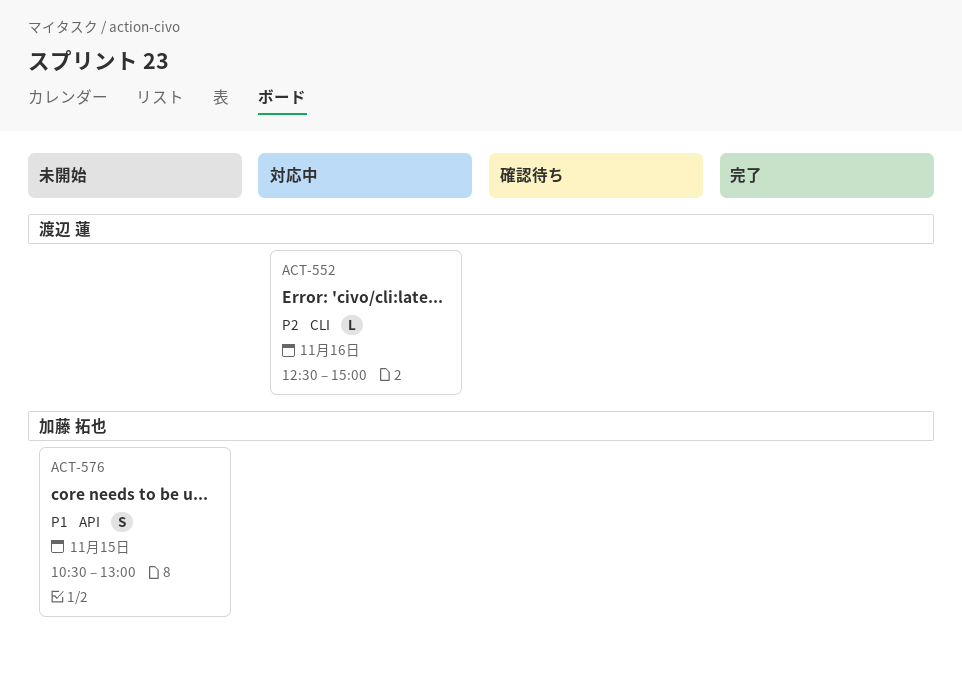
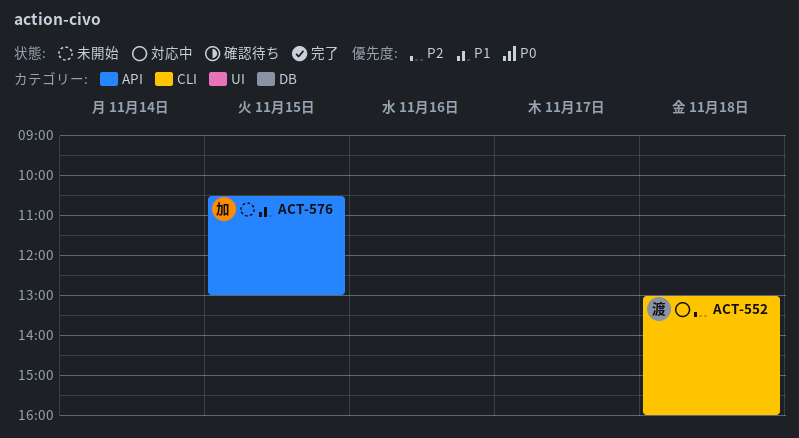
ACT-552, day: Nov 16 -> Nov 18
ACT-552, begins: 12:30 -> 13:00
ACT-552, ends: 15:00 -> 16:00

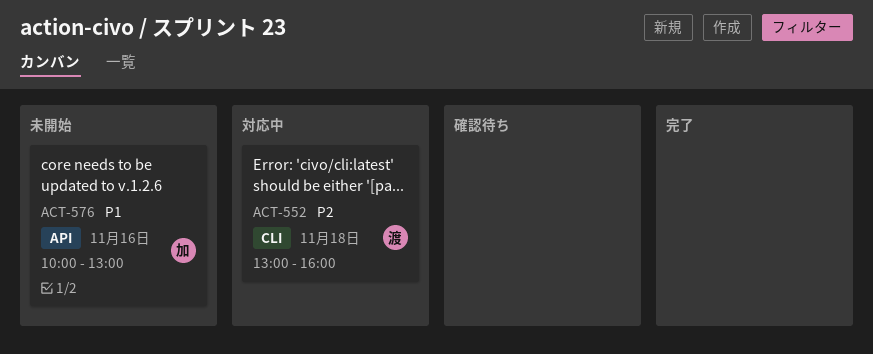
ACT-576, day: Nov 15 -> Nov 16
ACT-576, begins: 10:30 -> 10:00

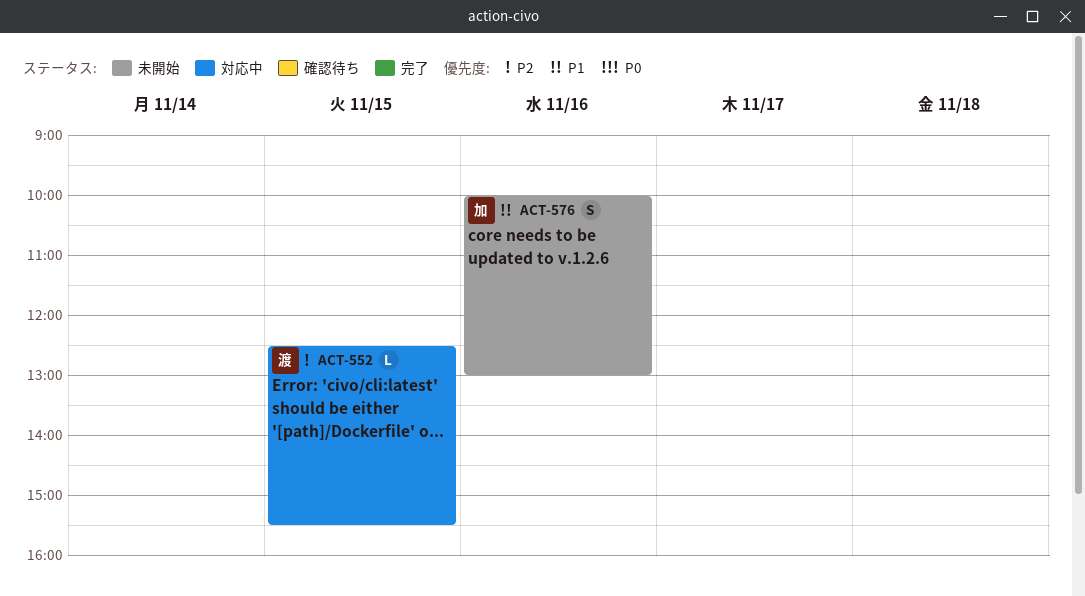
ACT-552, day: Nov 18 -> Nov 15
ACT-552, begins: 13:00 -> 12:30
ACT-552, ends: 16:00 -> 15:30

